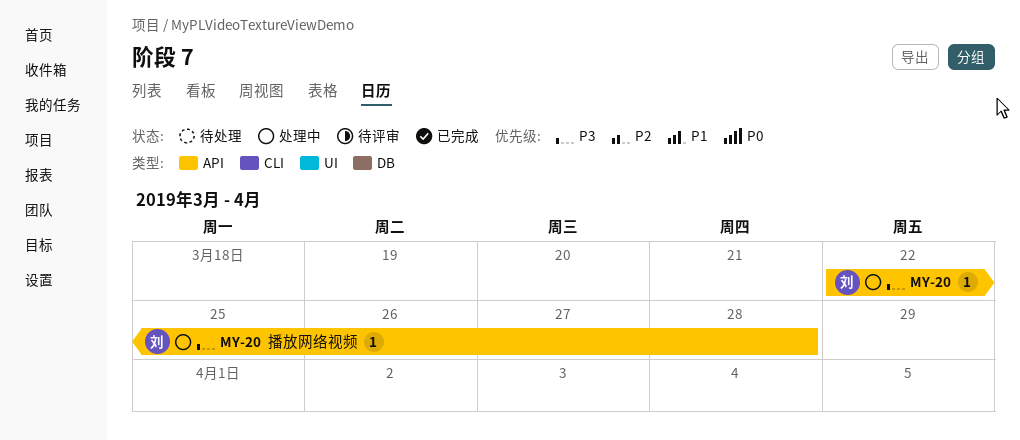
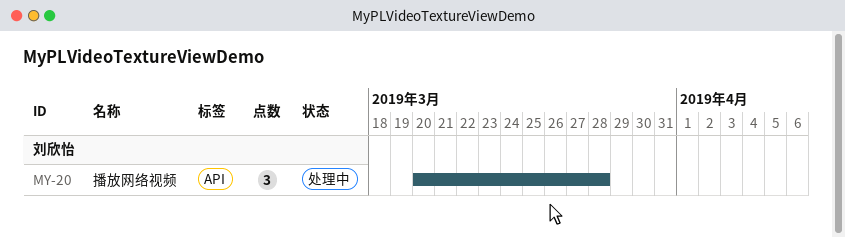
MY-20, estimate: 1 -> 3
MY-20, start: Mar 22 -> Mar 20

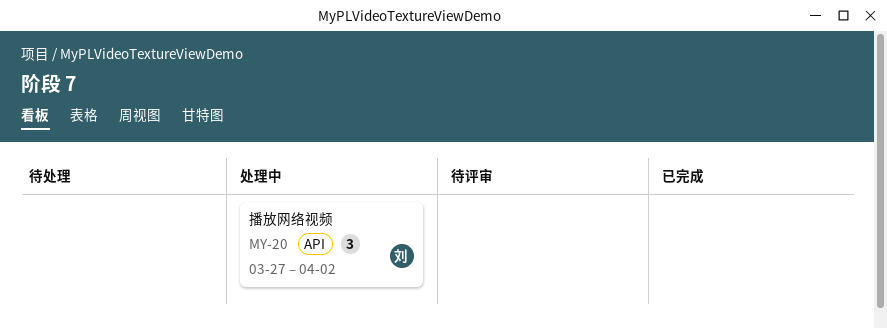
MY-20, start: Mar 20 -> Mar 27
MY-20, due: Mar 28 -> Apr 2

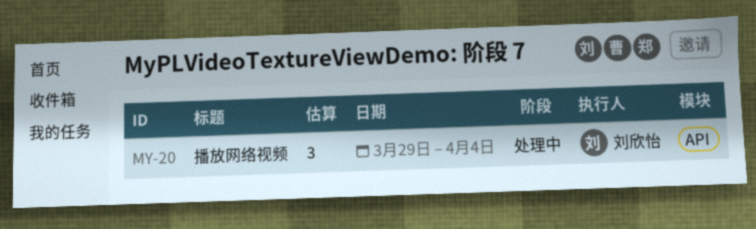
MY-20, start: Mar 27 -> Mar 29
MY-20, due: Apr 2 -> Apr 4

